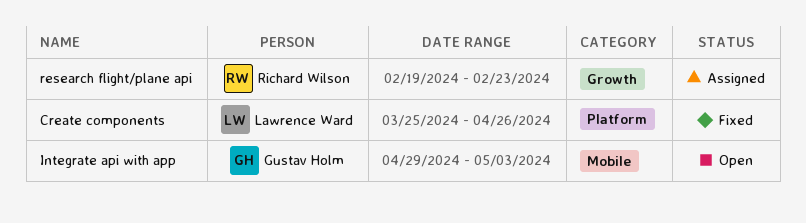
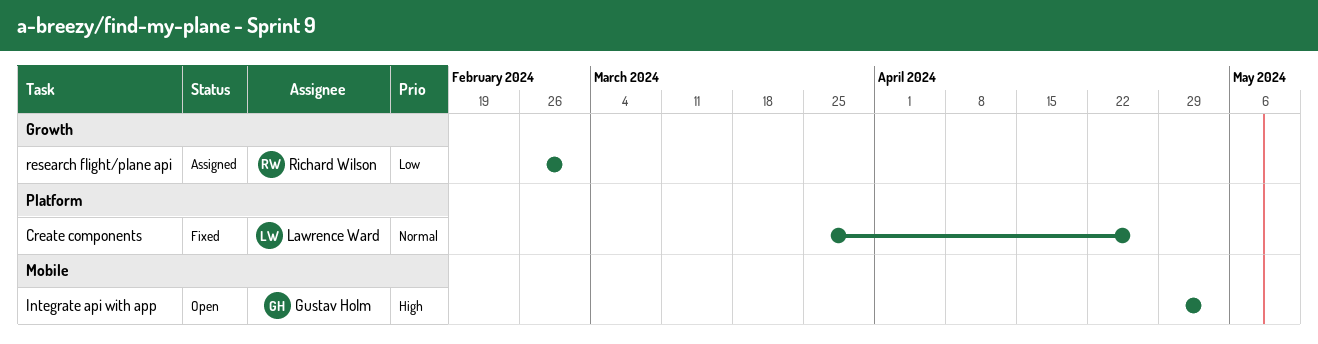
research flight/plane api, start: Feb 19 -> Feb 26
research flight/plane api, due: Feb 23 -> Mar 1

